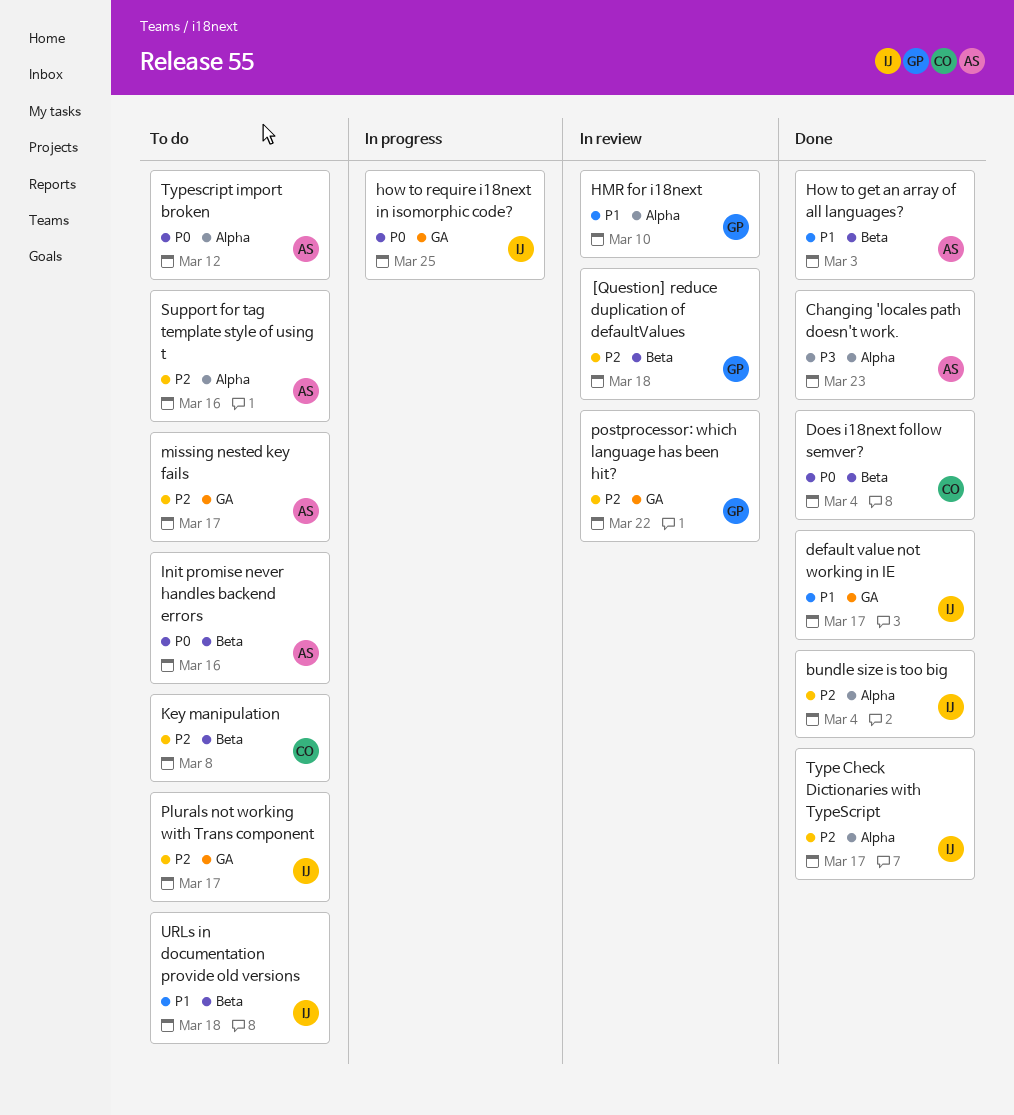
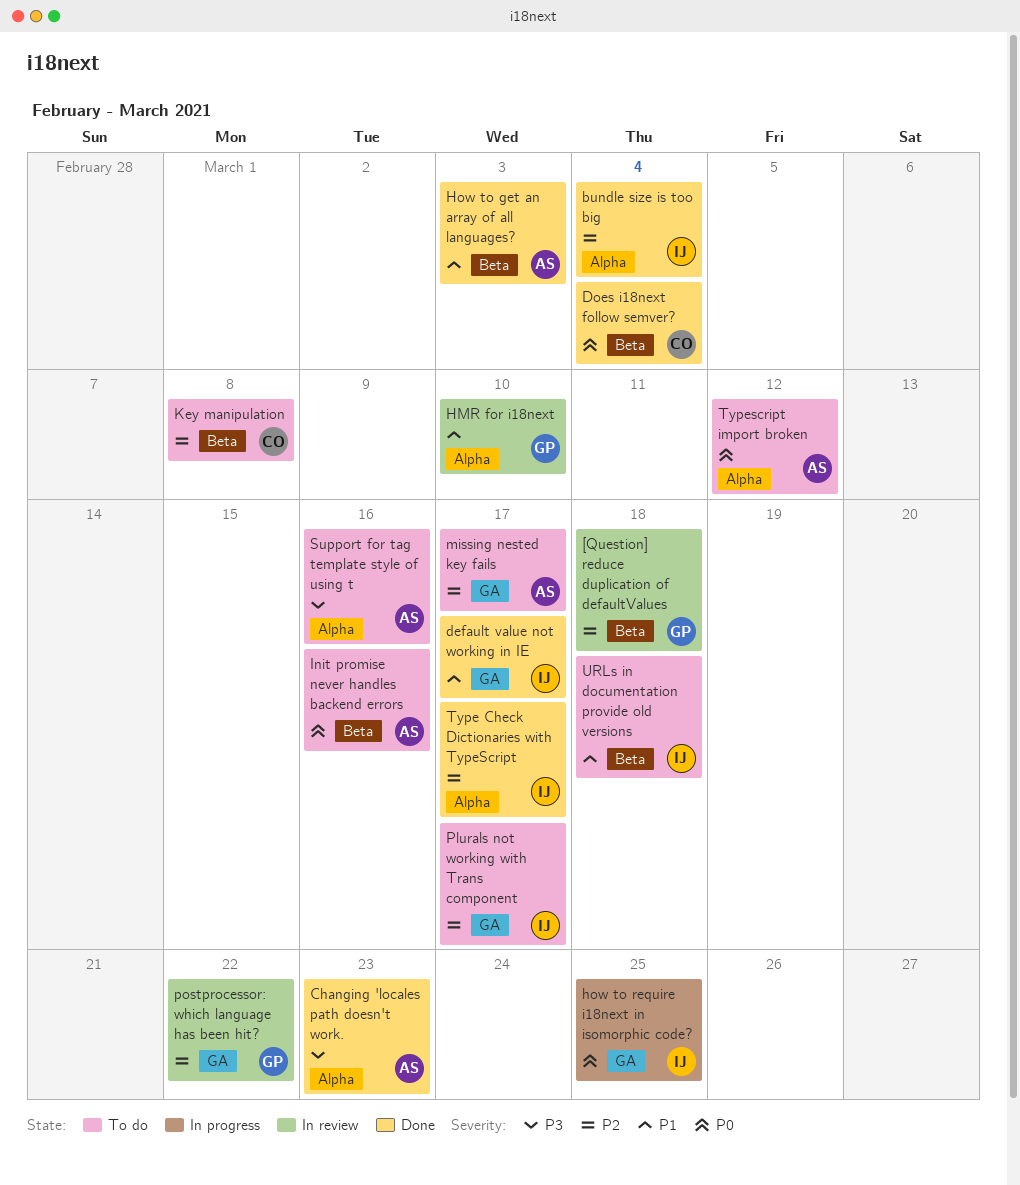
Support for tag template style of using t, priority: P2 -> P3

